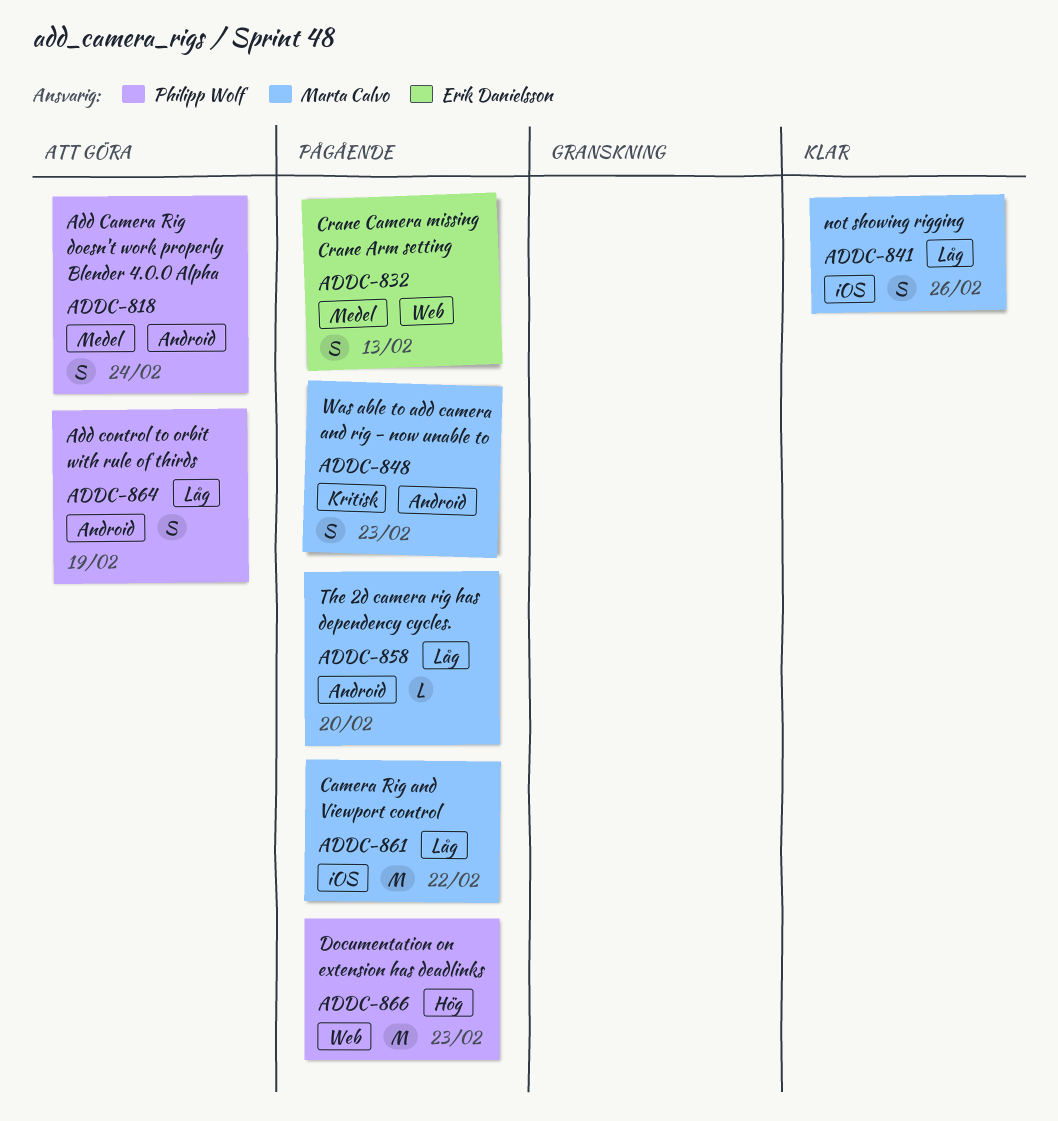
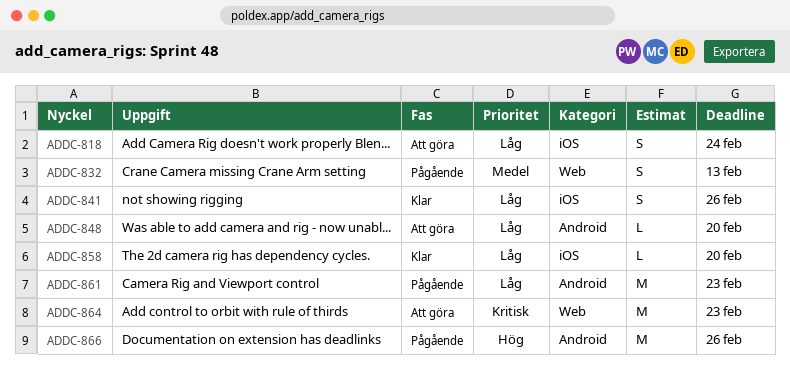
ADDC-818, priority: Medel -> Låg
ADDC-818, label: Android -> iOS
ADDC-848, status: Pågående -> Att göra
ADDC-848, priority: Kritisk -> Låg
ADDC-848, estimate: S -> L
ADDC-848, due: Feb 23 -> Feb 20
ADDC-858, status: Pågående -> Klar
ADDC-858, label: Android -> iOS
ADDC-861, label: iOS -> Android
ADDC-861, due: Feb 22 -> Feb 23
ADDC-864, priority: Låg -> Kritisk
ADDC-864, label: Android -> Web
ADDC-864, estimate: S -> M
ADDC-864, due: Feb 19 -> Feb 23
ADDC-866, label: Web -> Android
ADDC-866, due: Feb 23 -> Feb 26

